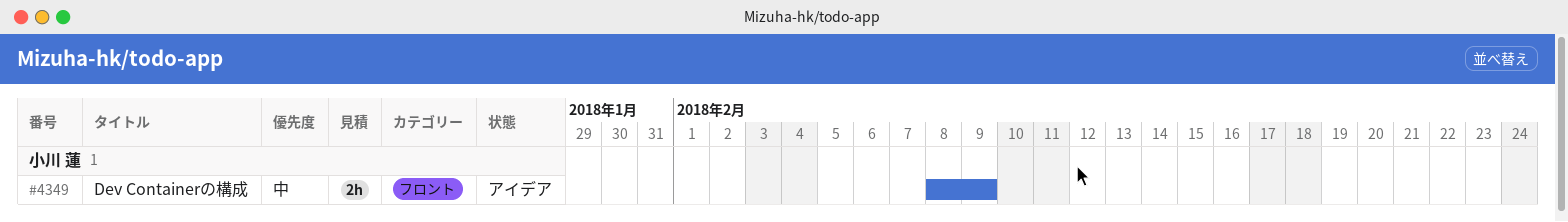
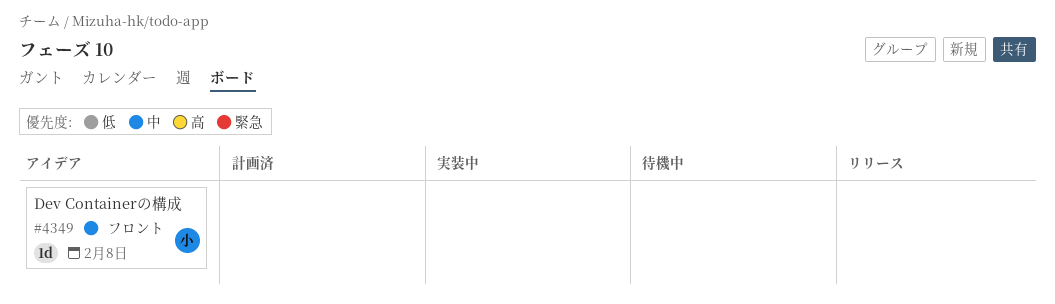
#4349, estimate: 2h -> 1d
#4349, due: Feb 9 -> Feb 8

